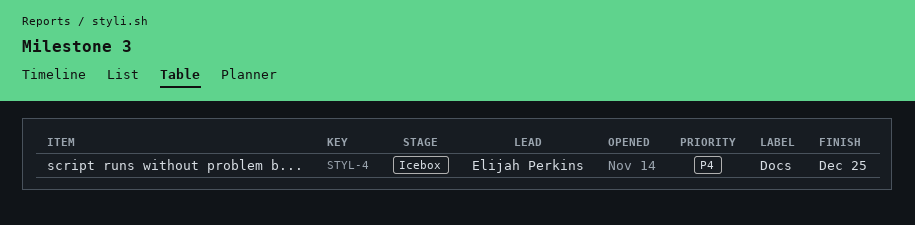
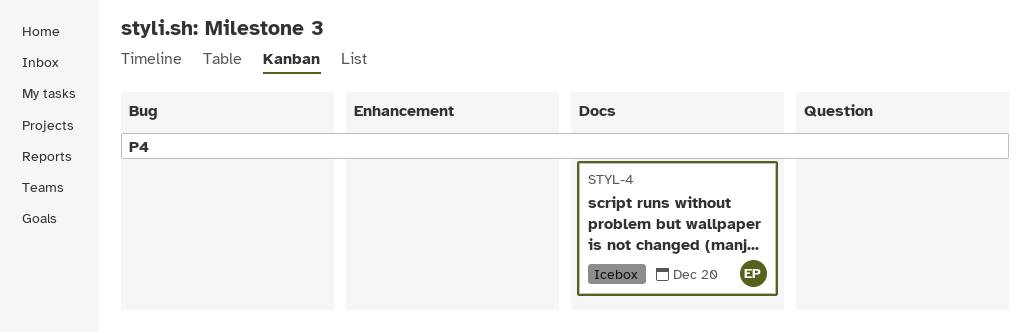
STYL-4, due: Dec 25 -> Dec 20

